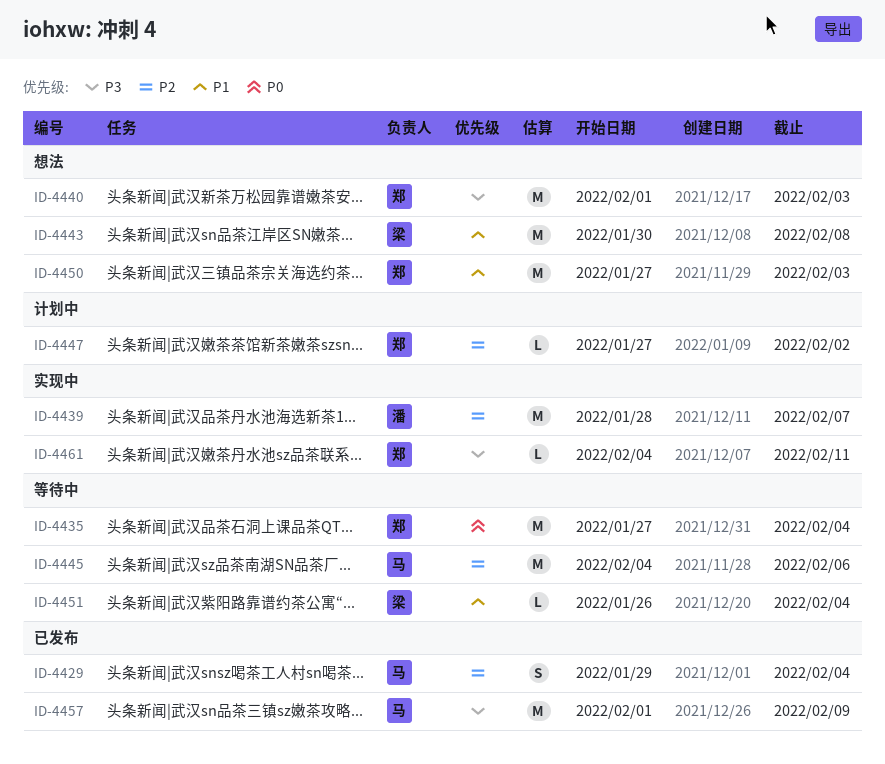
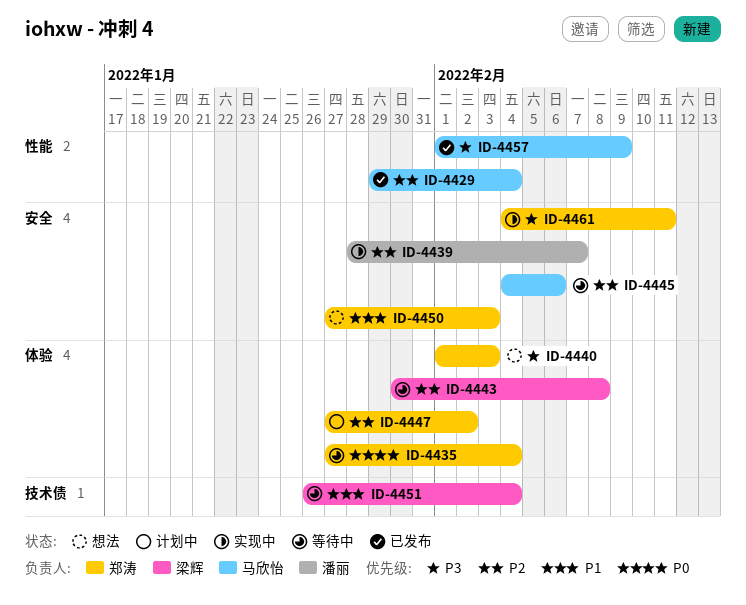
ID-4443, status: 想法 -> 等待中
ID-4443, priority: P1 -> P2

